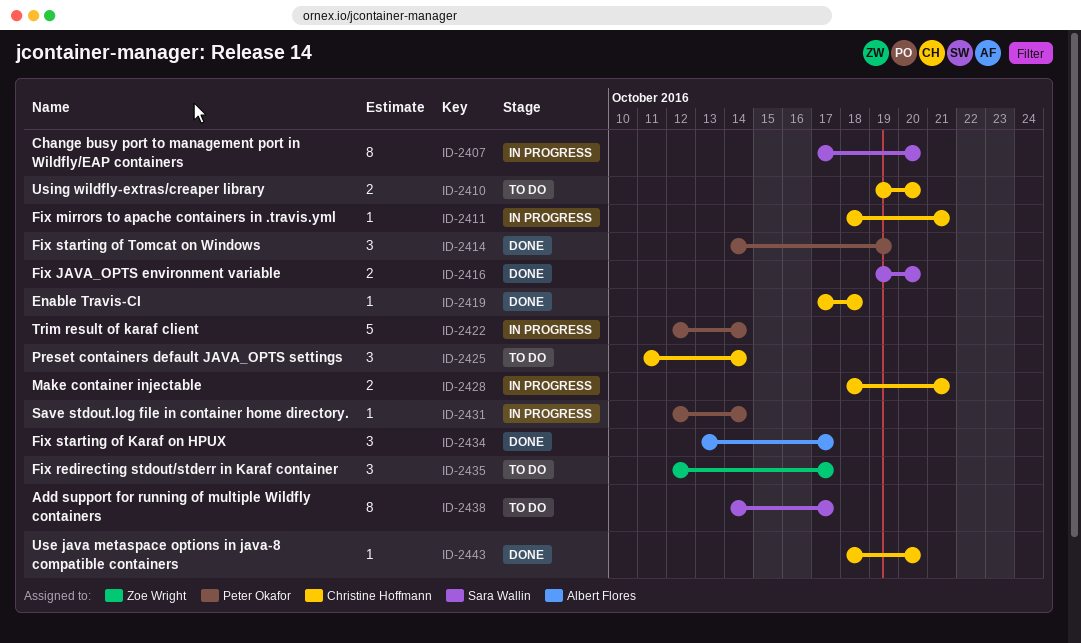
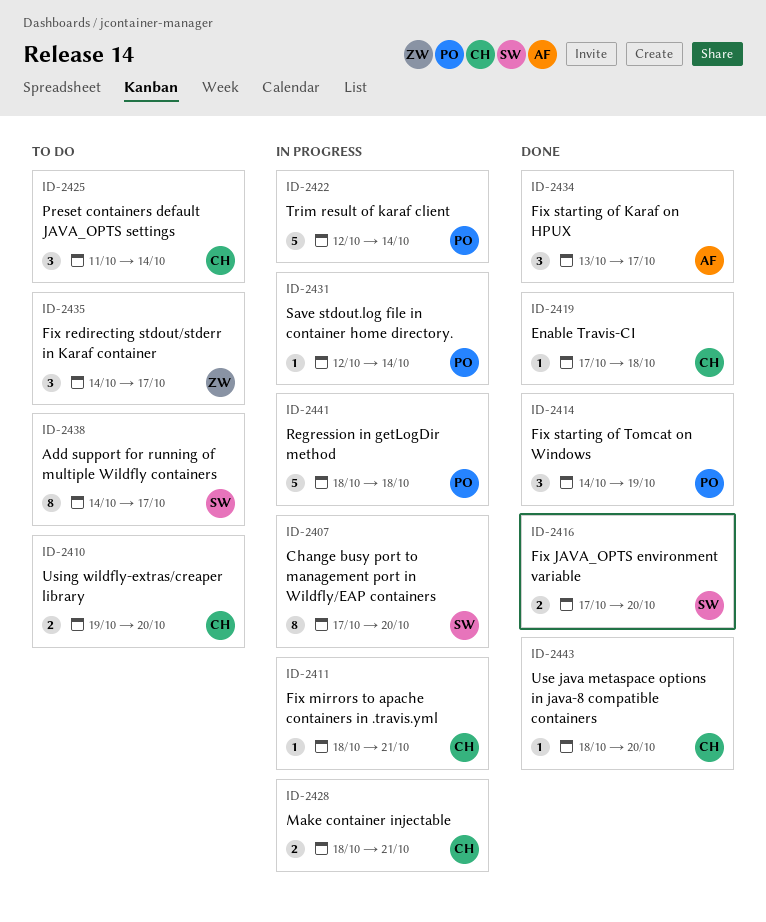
ID-2416, start: Oct 19 -> Oct 17
ID-2435, start: Oct 12 -> Oct 14
ID-2441: none -> present

